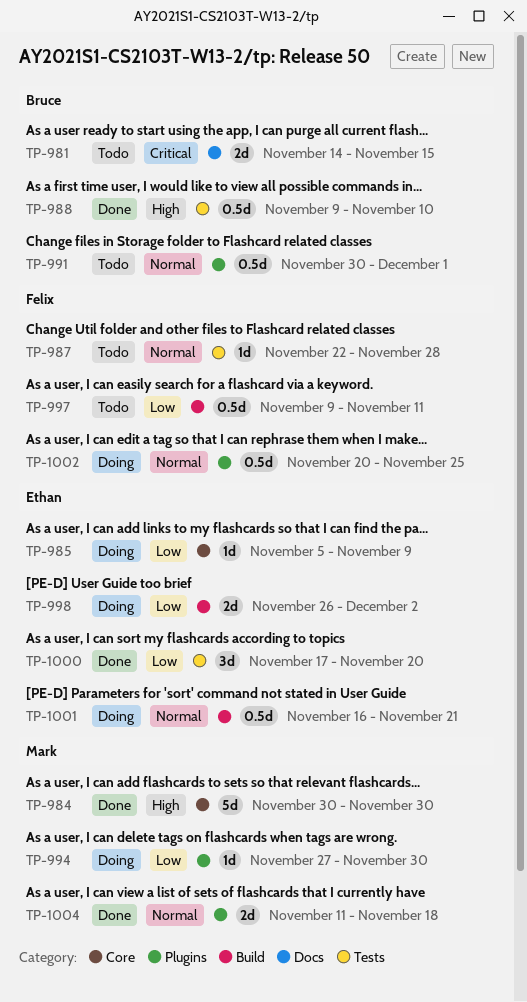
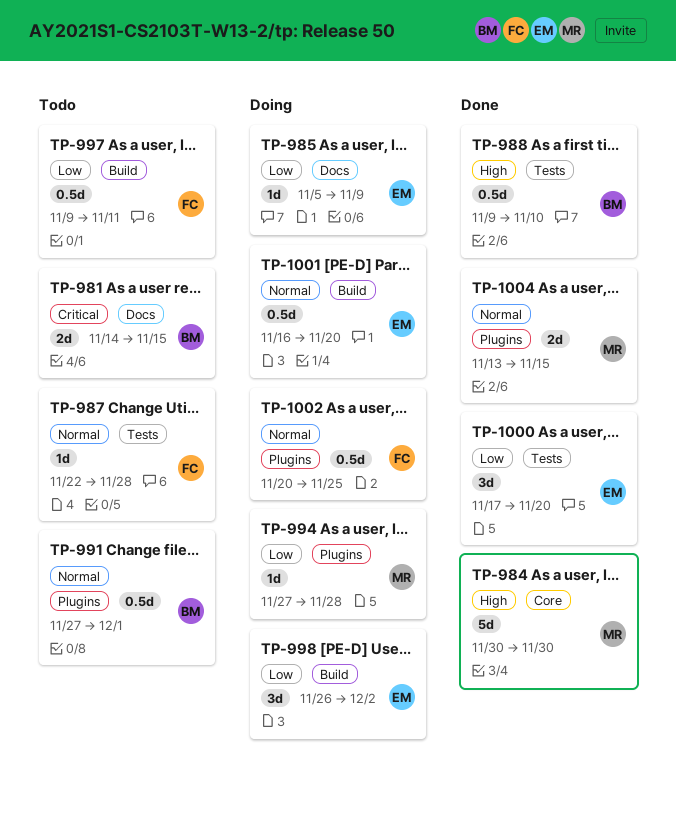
TP-985, label: Core -> Docs
TP-991, start: Nov 30 -> Nov 27
TP-994, due: Nov 30 -> Nov 28
TP-998, estimate: 2d -> 3d
TP-1001, due: Nov 21 -> Nov 20
TP-1004, start: Nov 11 -> Nov 13
TP-1004, due: Nov 18 -> Nov 15

